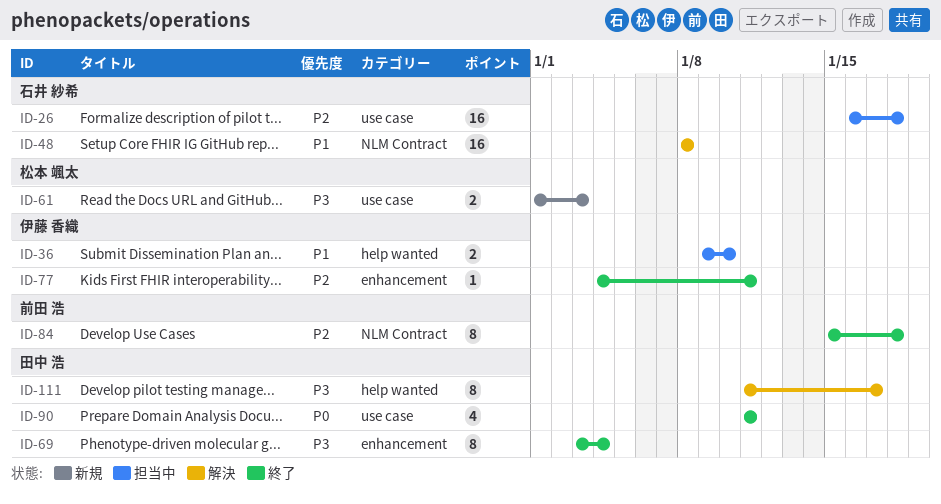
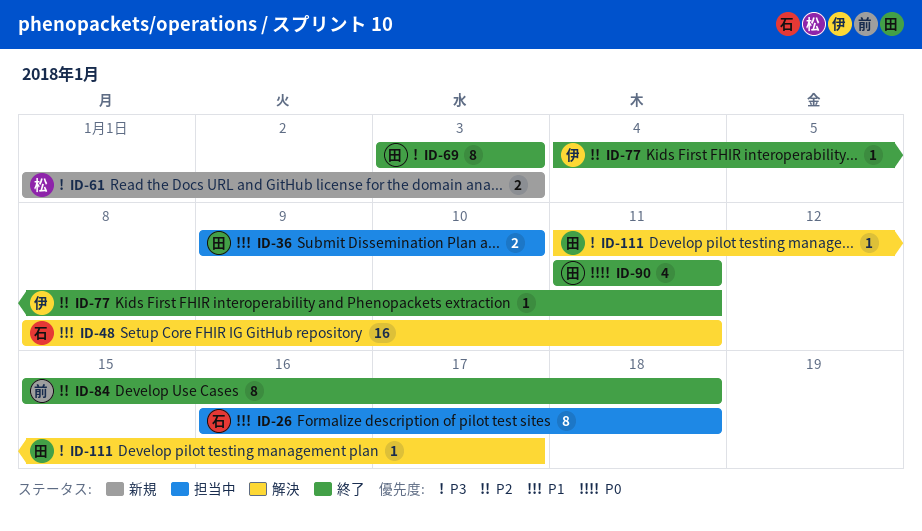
ID-26, priority: P2 -> P1
ID-26, estimate: 16 -> 8
ID-36, owner: 伊藤 香織 -> 田中 浩
ID-48, due: Jan 8 -> Jan 11
ID-69, due: Jan 4 -> Jan 3
ID-111, estimate: 8 -> 1

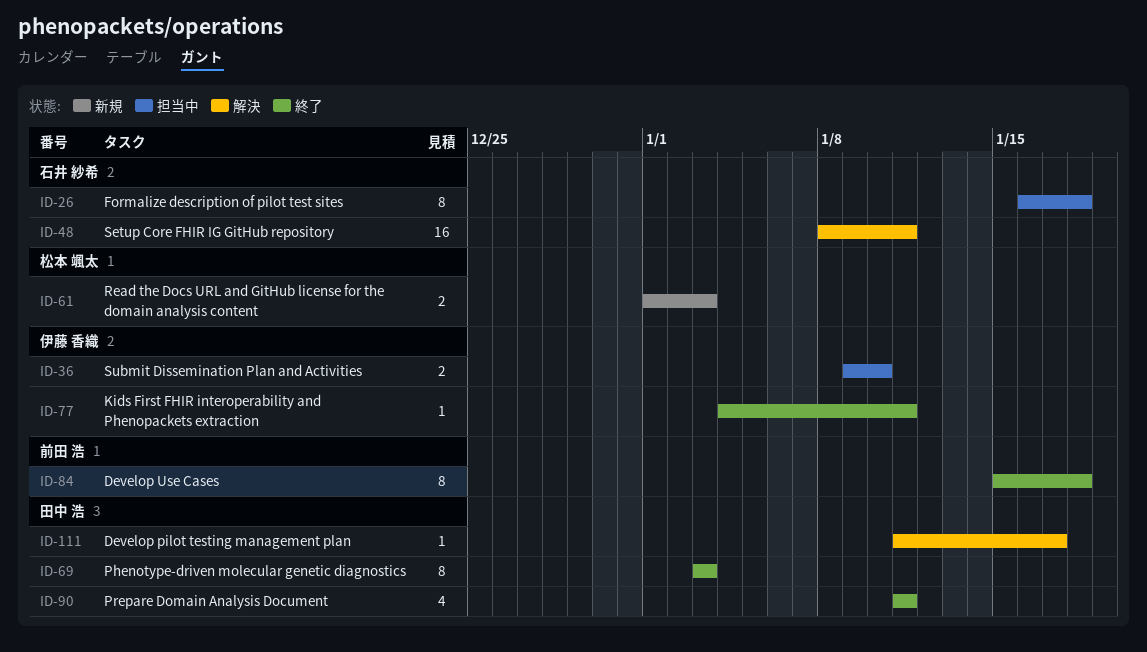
ID-36, owner: 田中 浩 -> 伊藤 香織

